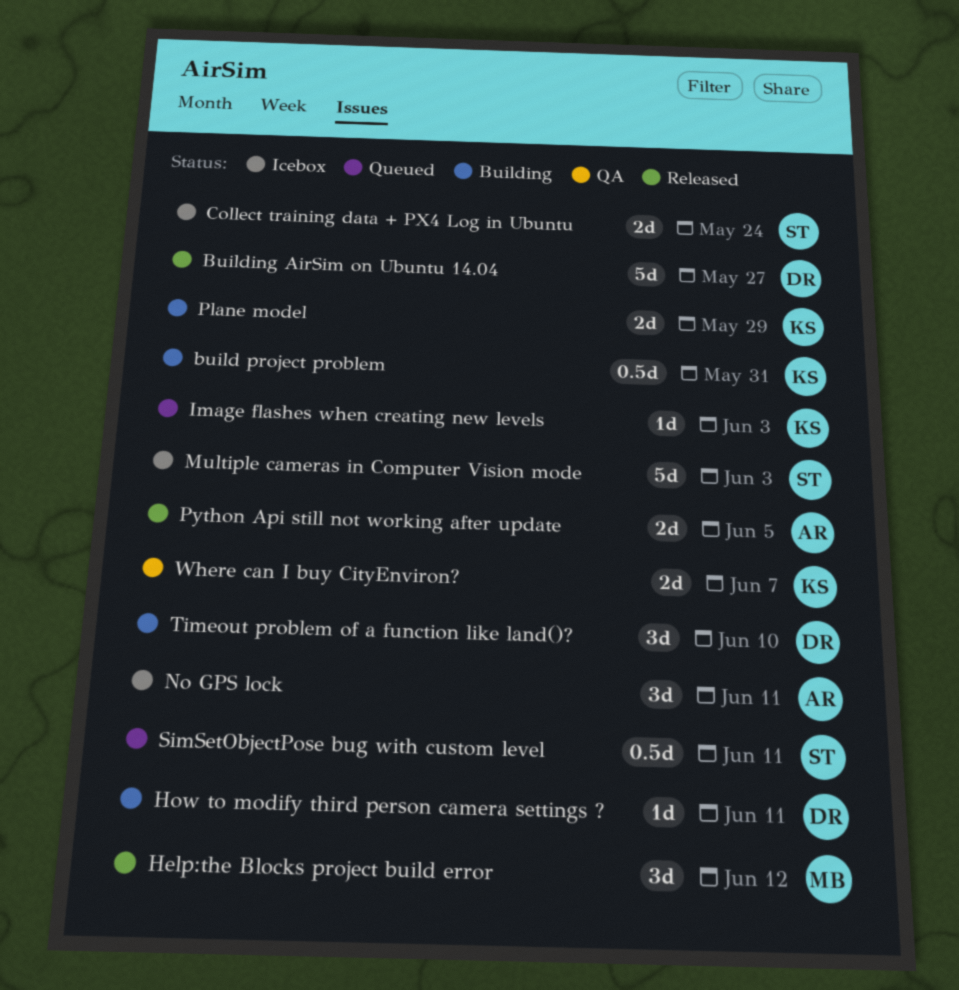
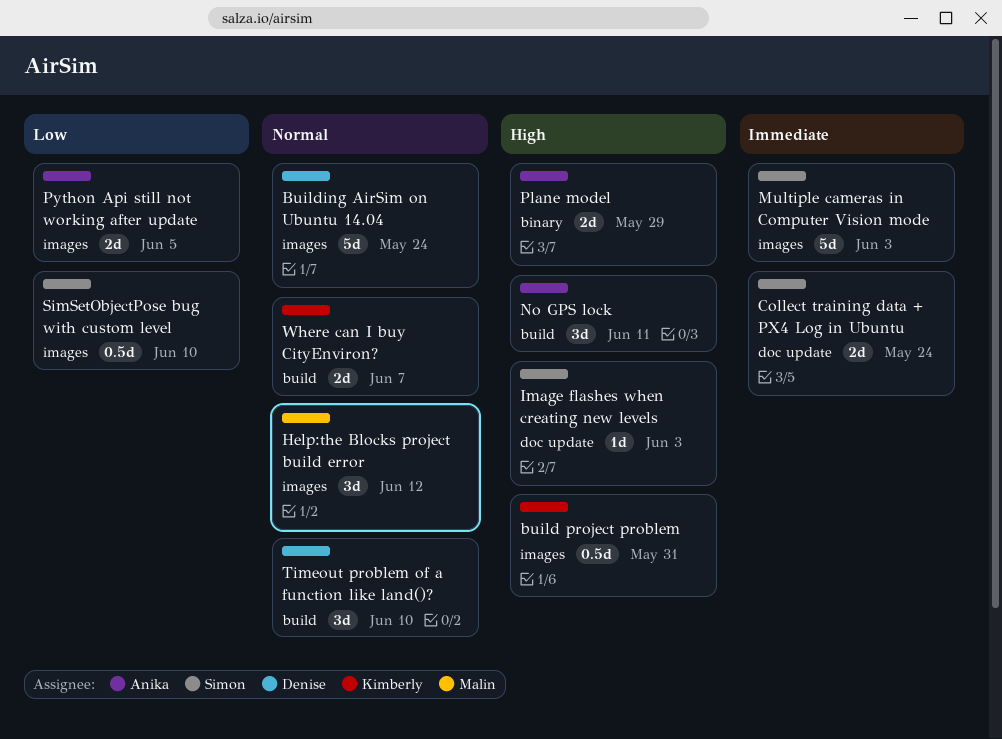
Building AirSim on Ubuntu 14.04, due: May 27 -> May 24
How to modify third person camera settings ?: present -> none
Image flashes when creating new levels, owner: Kimberly -> Simon
Plane model, owner: Kimberly -> Anika
SimSetObjectPose bug with custom level, due: Jun 11 -> Jun 10

